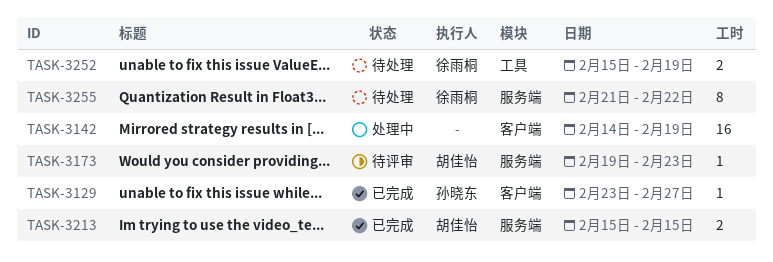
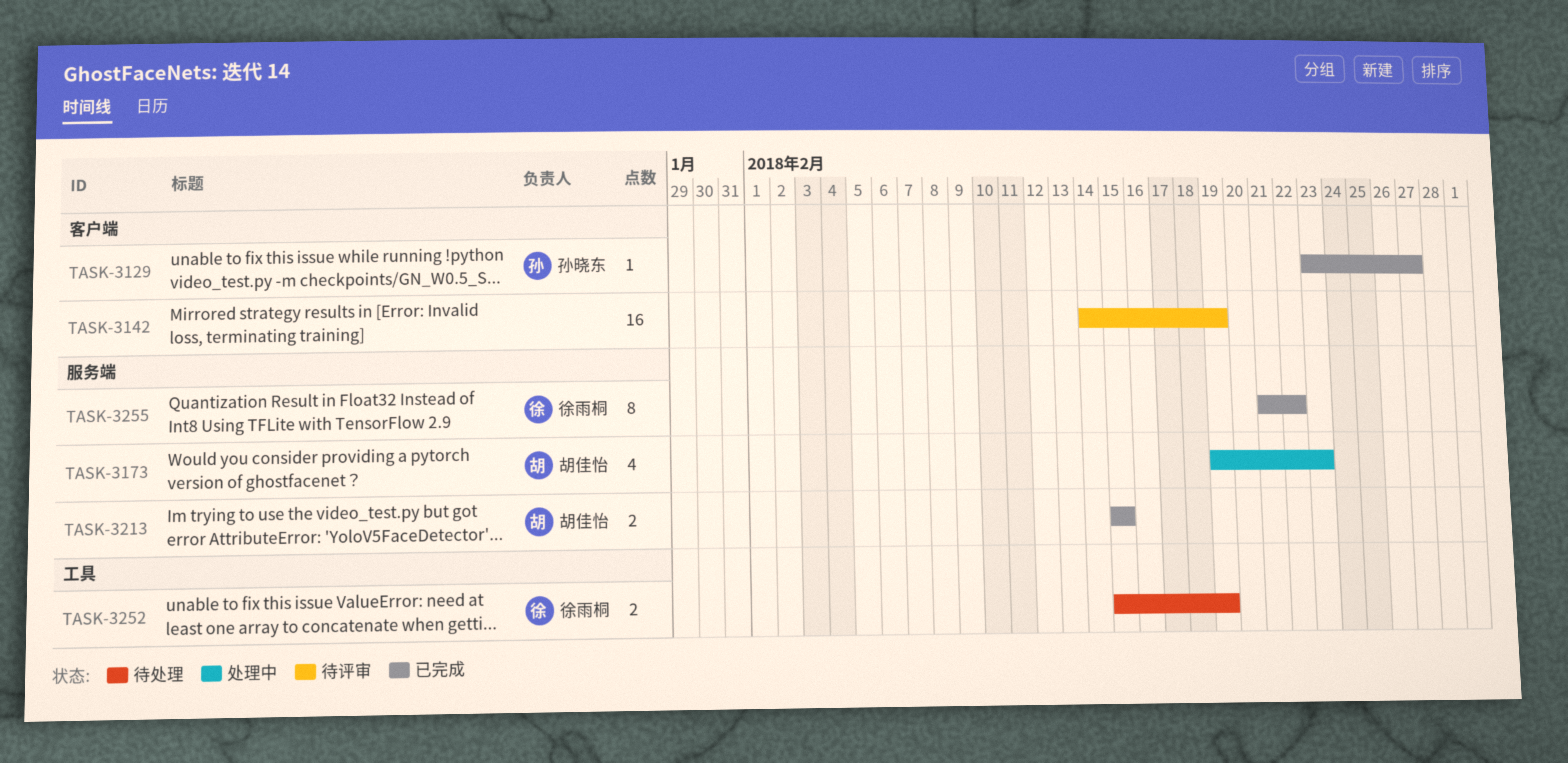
TASK-3142, status: 处理中 -> 待评审
TASK-3173, status: 待评审 -> 处理中
TASK-3173, estimate: 1 -> 4
TASK-3255, status: 待处理 -> 已完成

